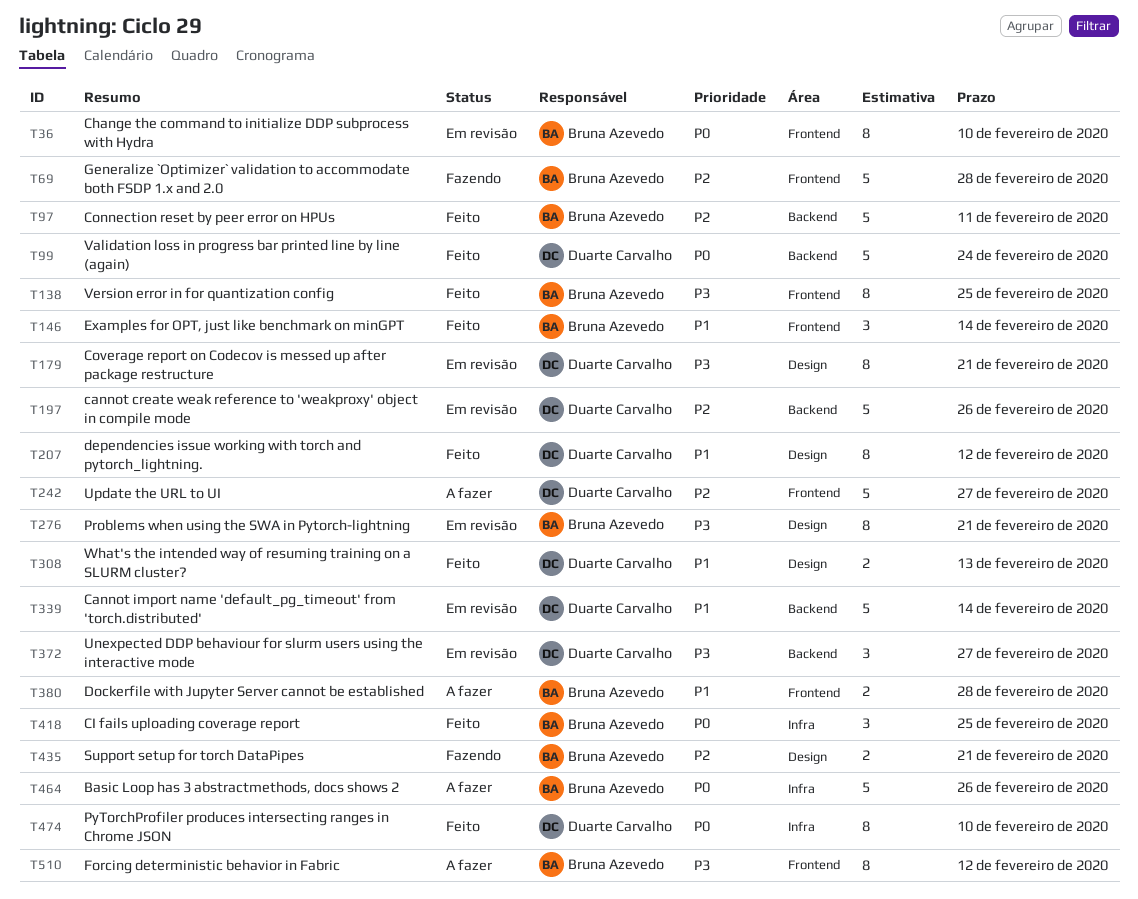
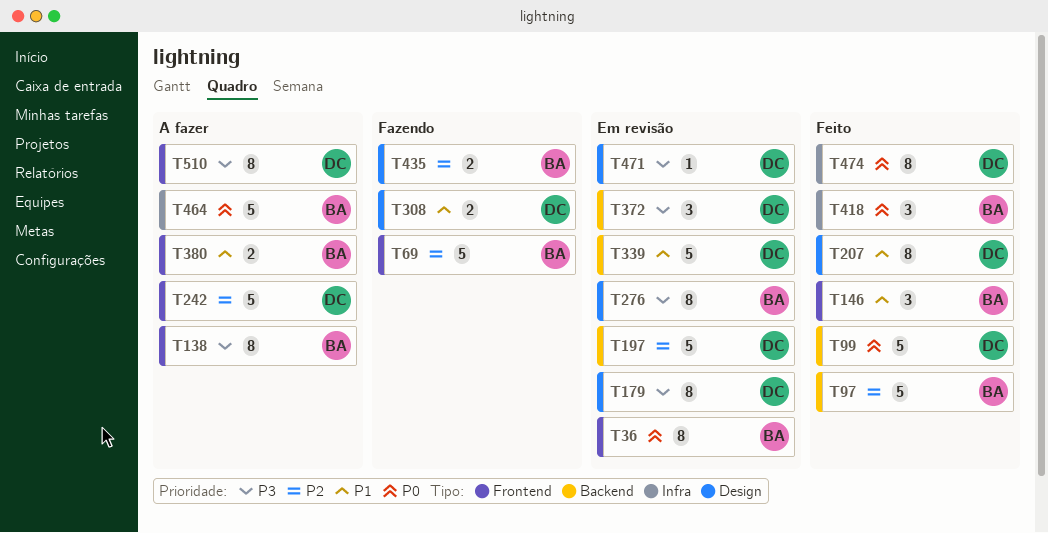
T138, status: Feito -> A fazer
T308, status: Feito -> Fazendo
T471: none -> present
T510, owner: Bruna Azevedo -> Duarte Carvalho

